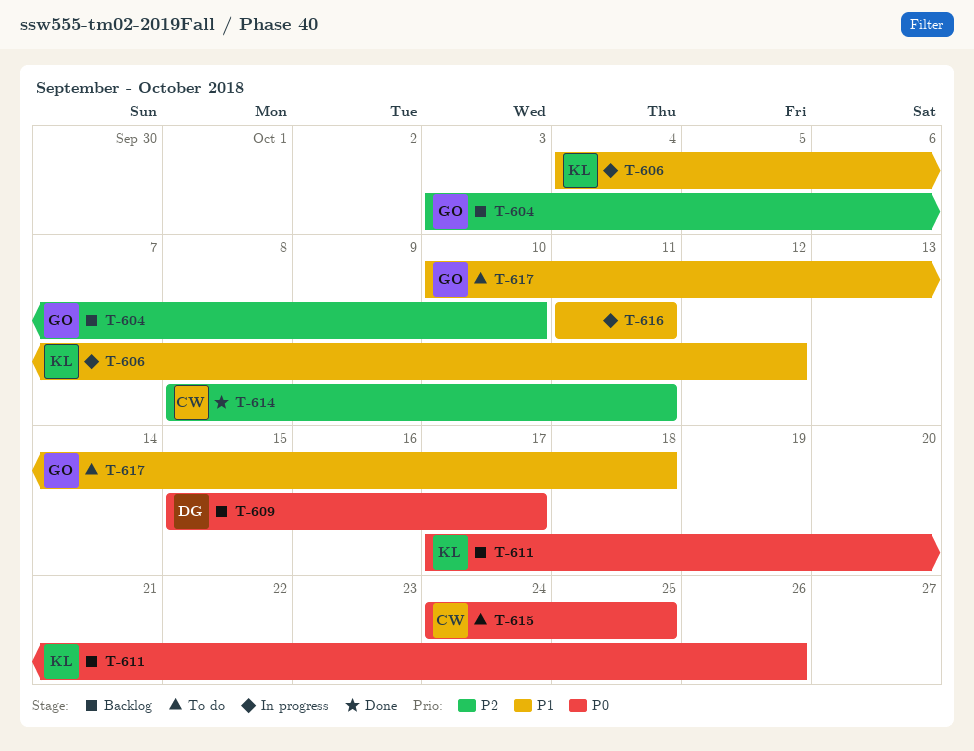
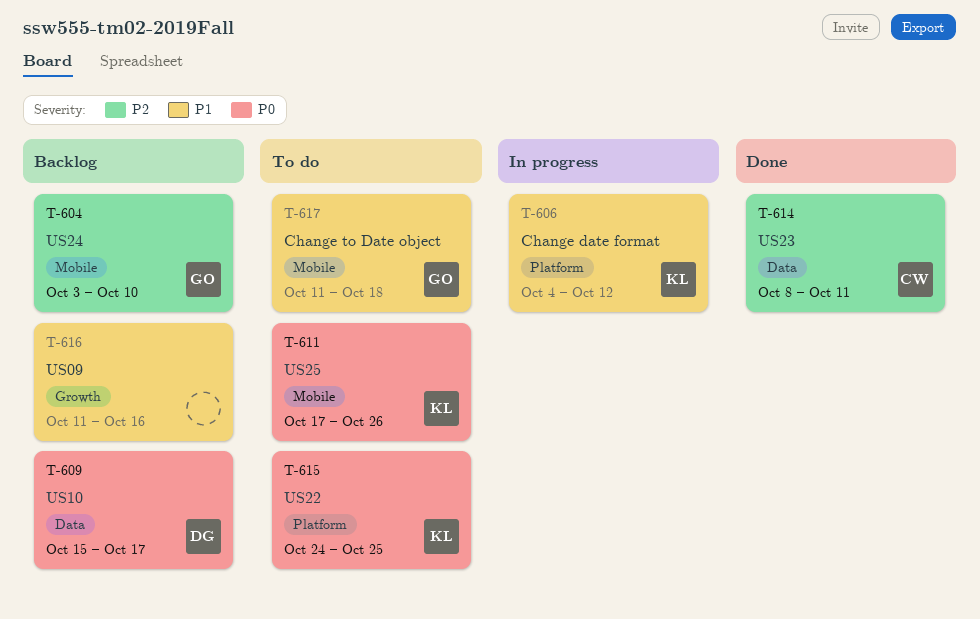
T-611, status: Backlog -> To do
T-615, owner: CW -> KL
T-616, status: In progress -> Backlog
T-616, due: Oct 11 -> Oct 16
T-617, start: Oct 10 -> Oct 11

